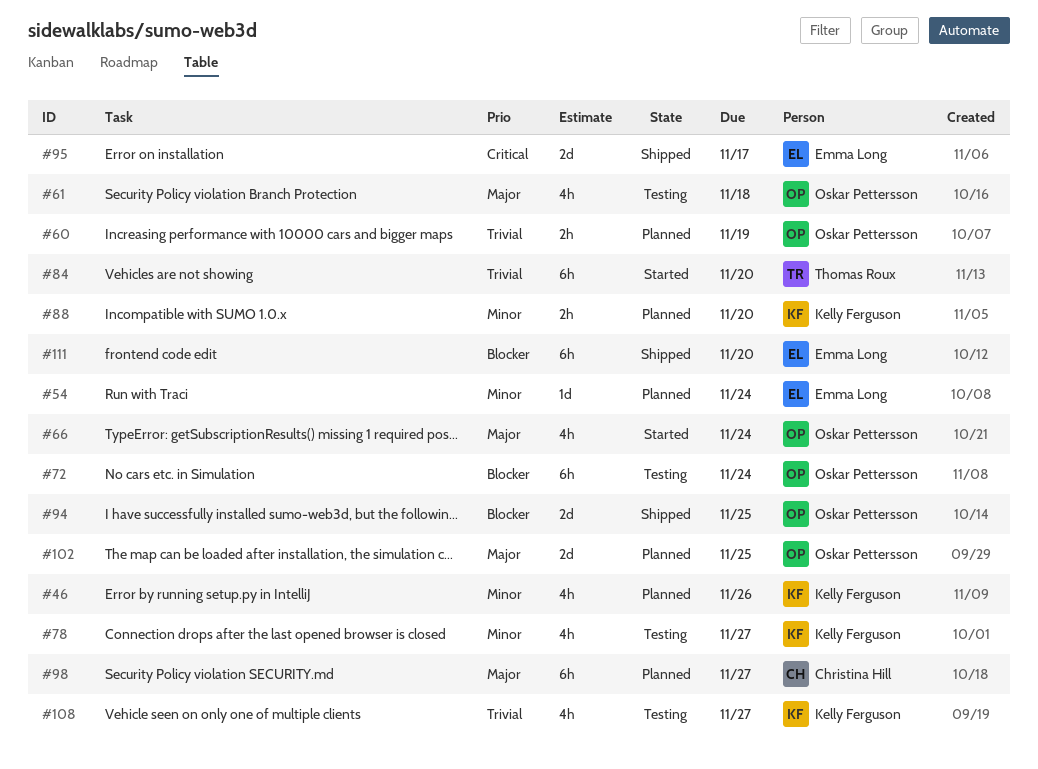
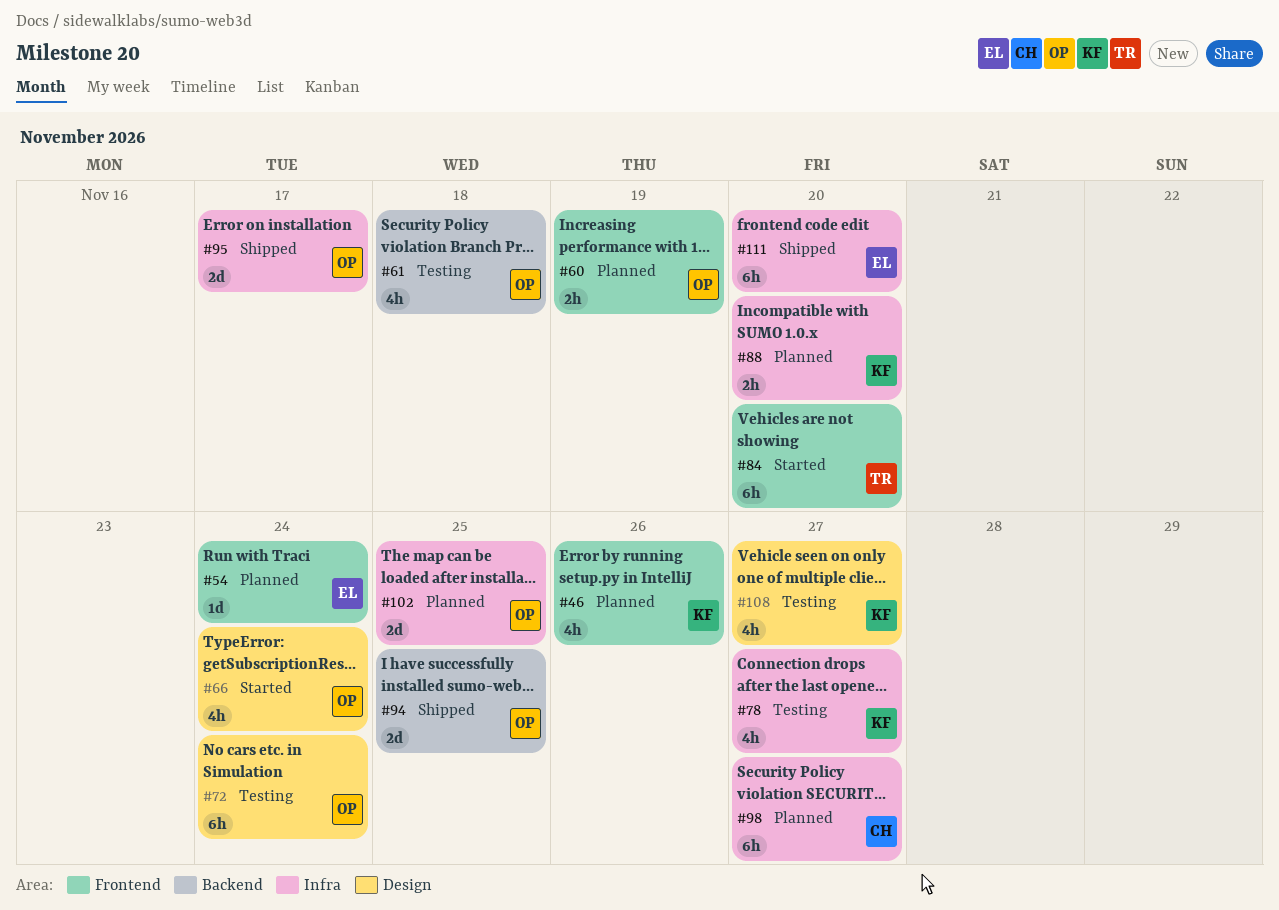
#95, owner: Emma Long -> Oskar Pettersson

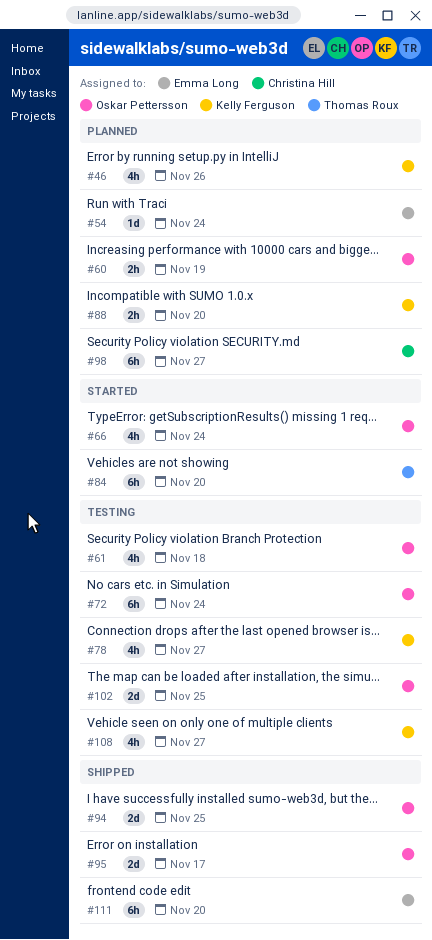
#102, status: Planned -> Testing

